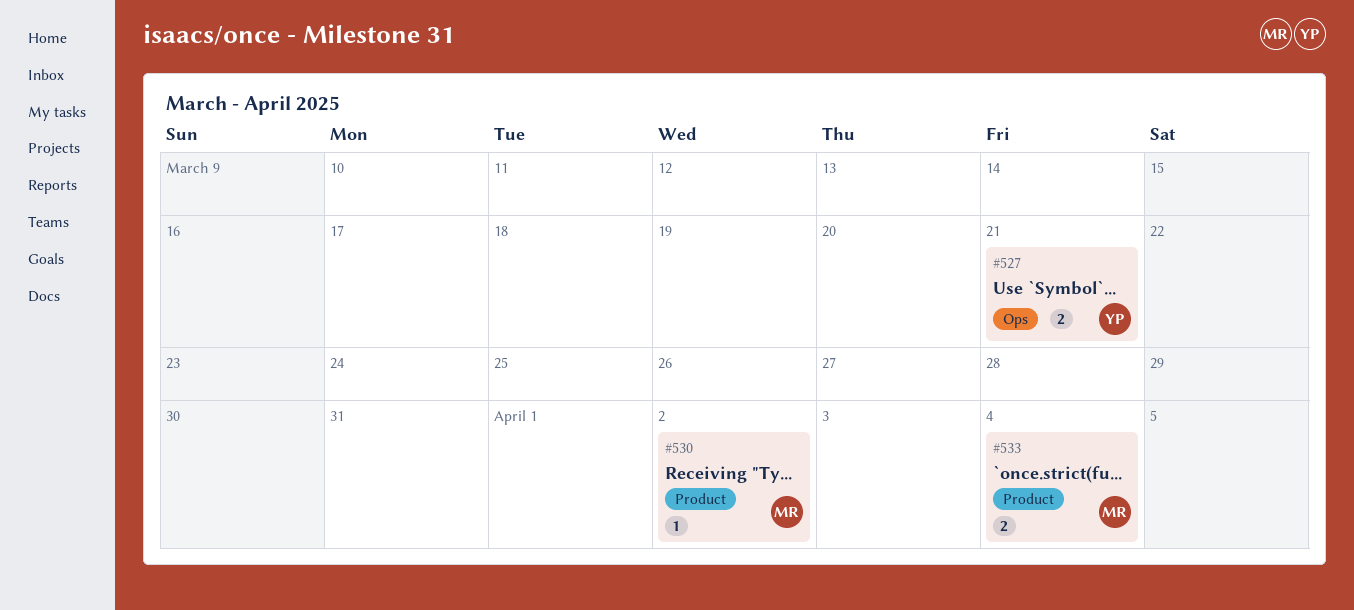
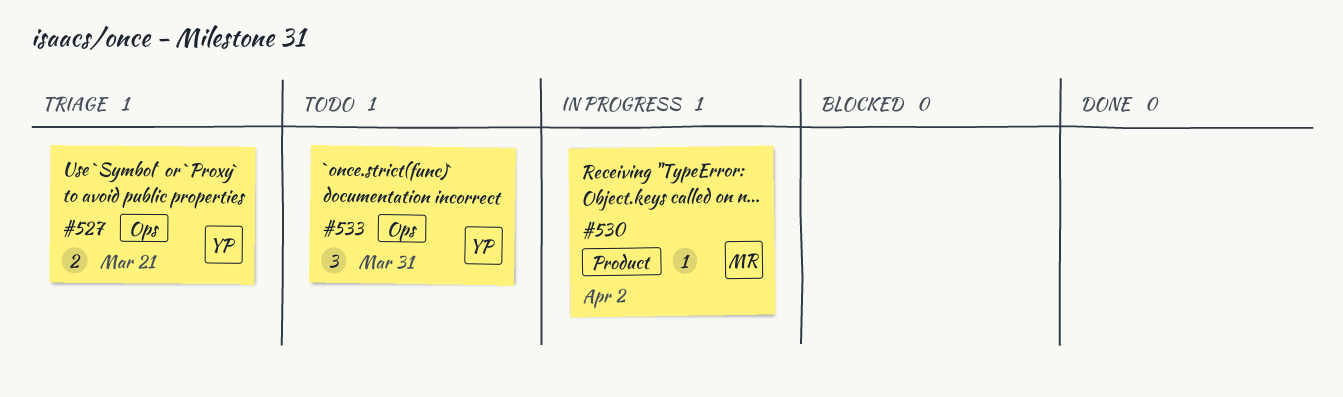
#533, owner: MR -> YP
#533, label: Product -> Ops
#533, estimate: 2 -> 3
#533, due: Apr 4 -> Mar 31

